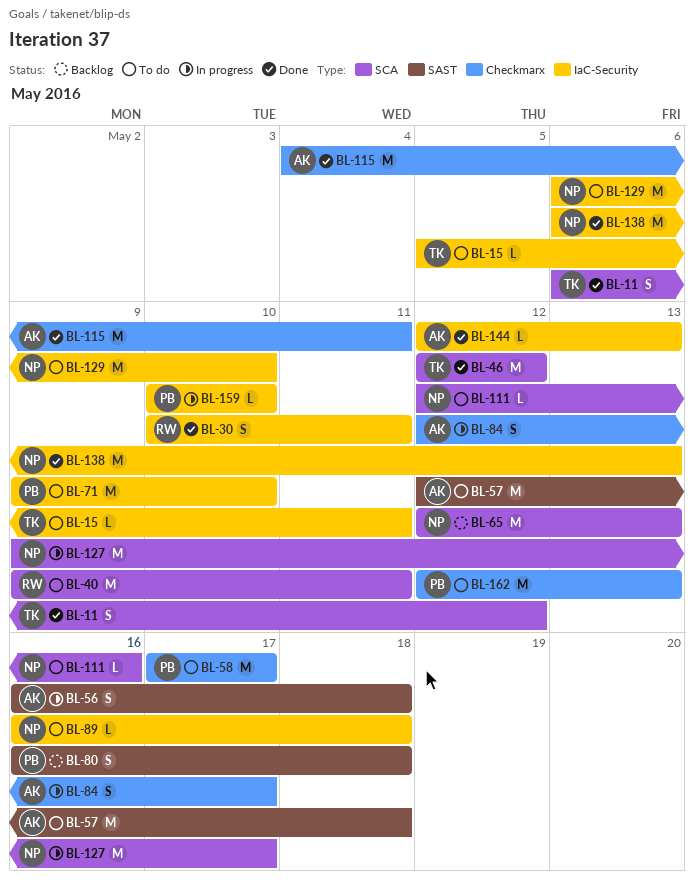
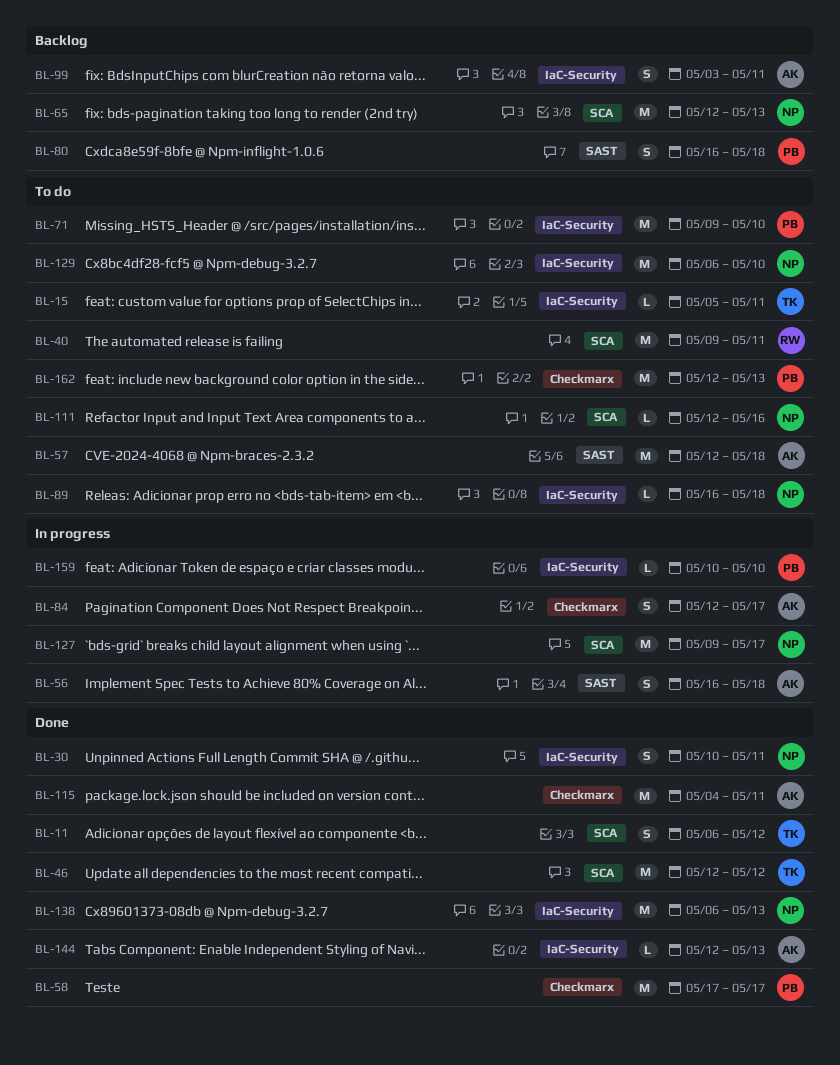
BL-30, owner: RW -> NP
BL-58, status: To do -> Done
BL-99: none -> present

